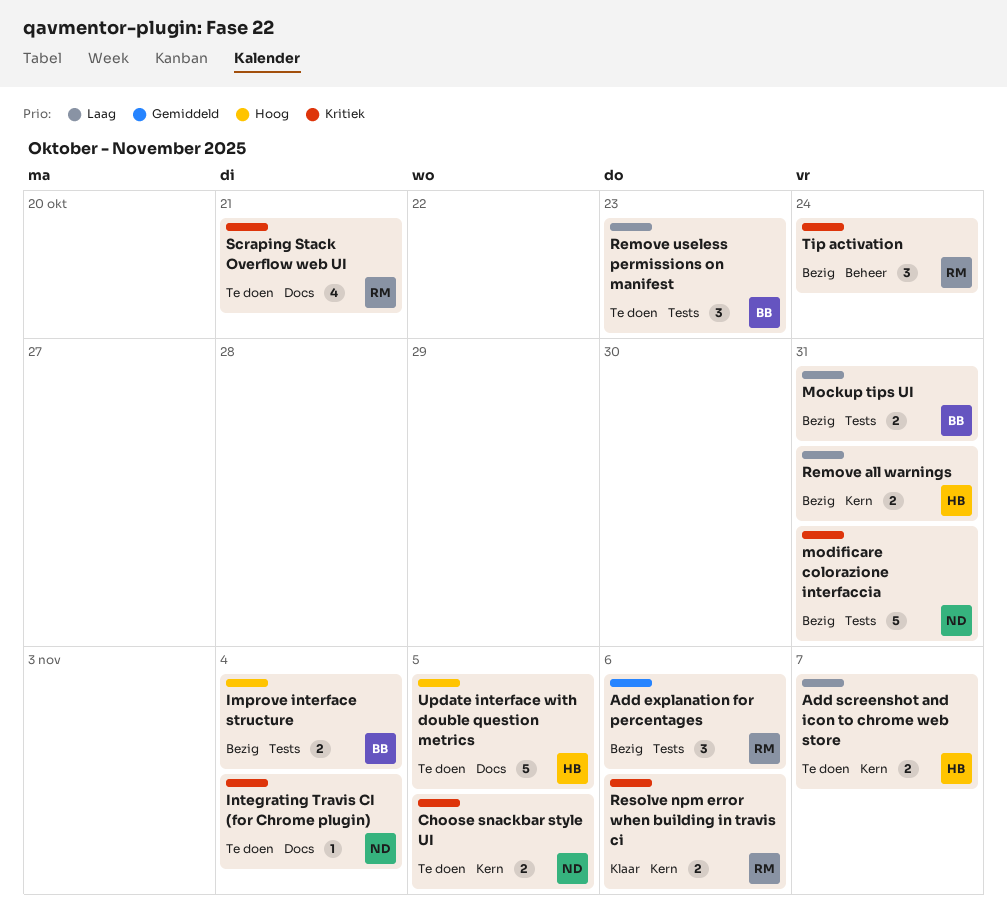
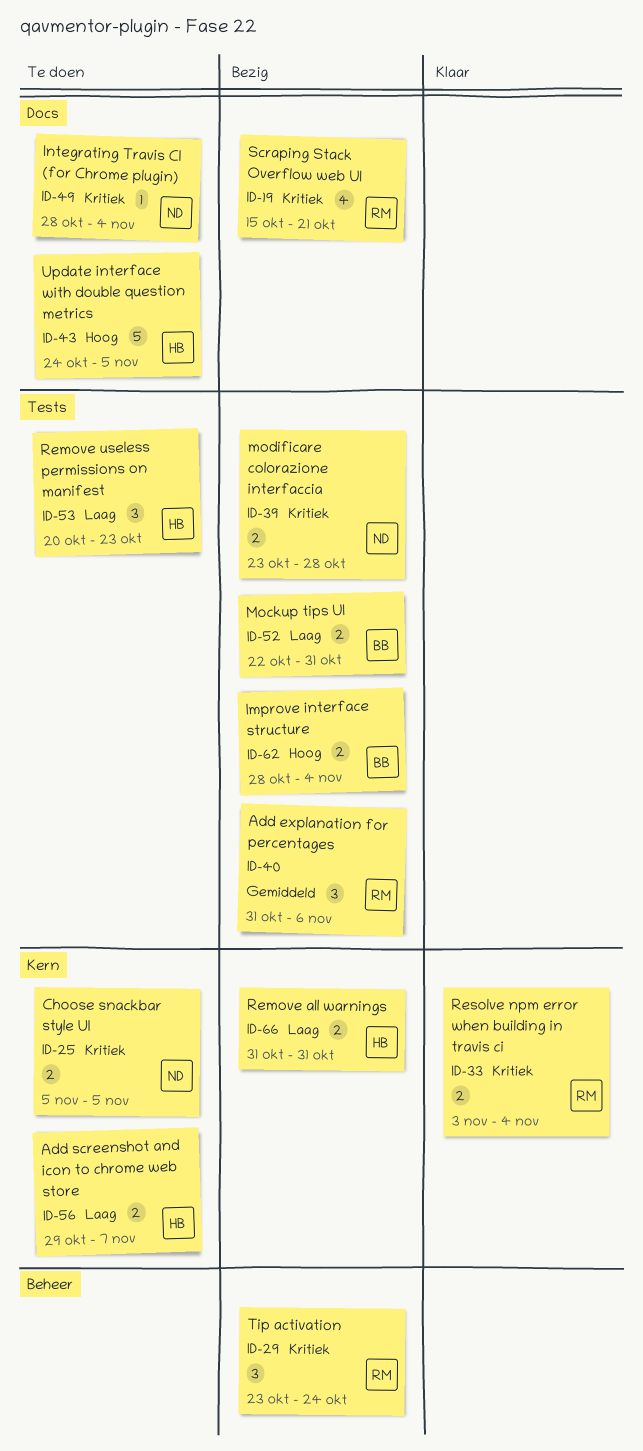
modificare colorazione interfaccia, estimate: 5 -> 2
modificare colorazione interfaccia, due: Oct 31 -> Oct 28
Remove useless permissions on manifest, owner: BB -> HB
Resolve npm error when building in travis ci, due: Nov 6 -> Nov 4
Scraping Stack Overflow web UI, status: Te doen -> Bezig

